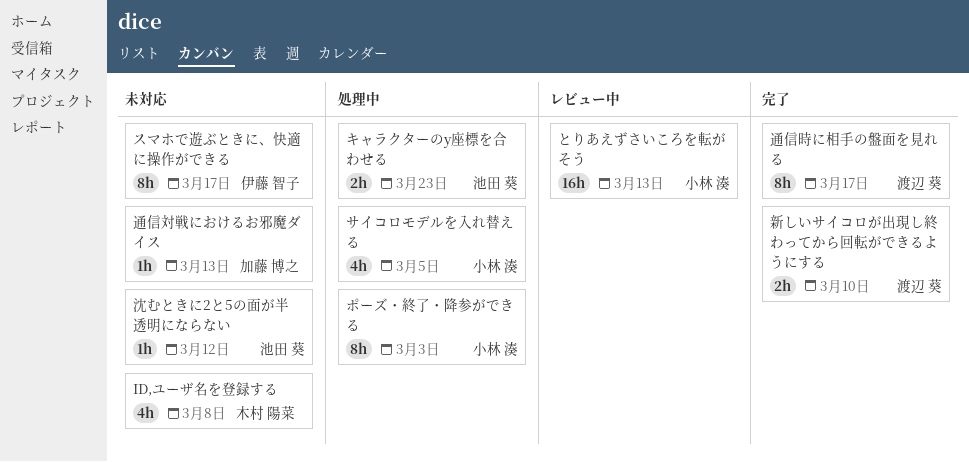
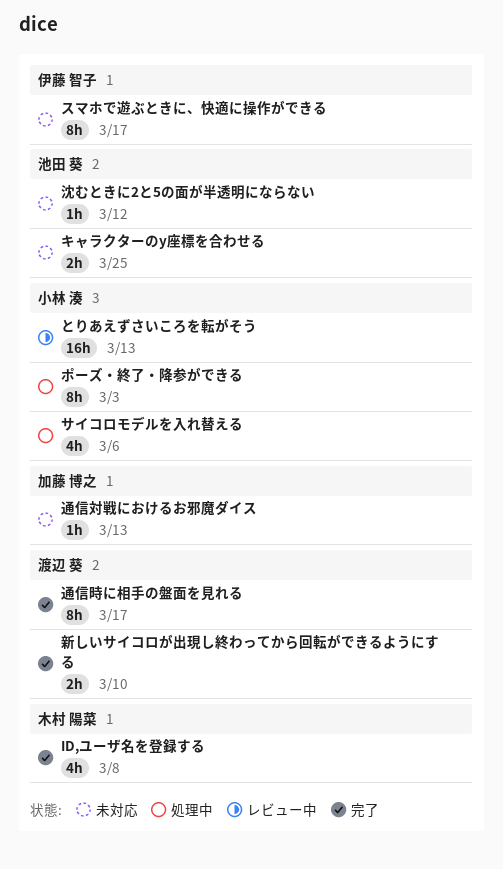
ID,ユーザ名を登録する, status: 未対応 -> 完了
キャラクターのy座標を合わせる, status: 処理中 -> 未対応
キャラクターのy座標を合わせる, due: Mar 23 -> Mar 25
サイコロモデルを入れ替える, due: Mar 5 -> Mar 6

